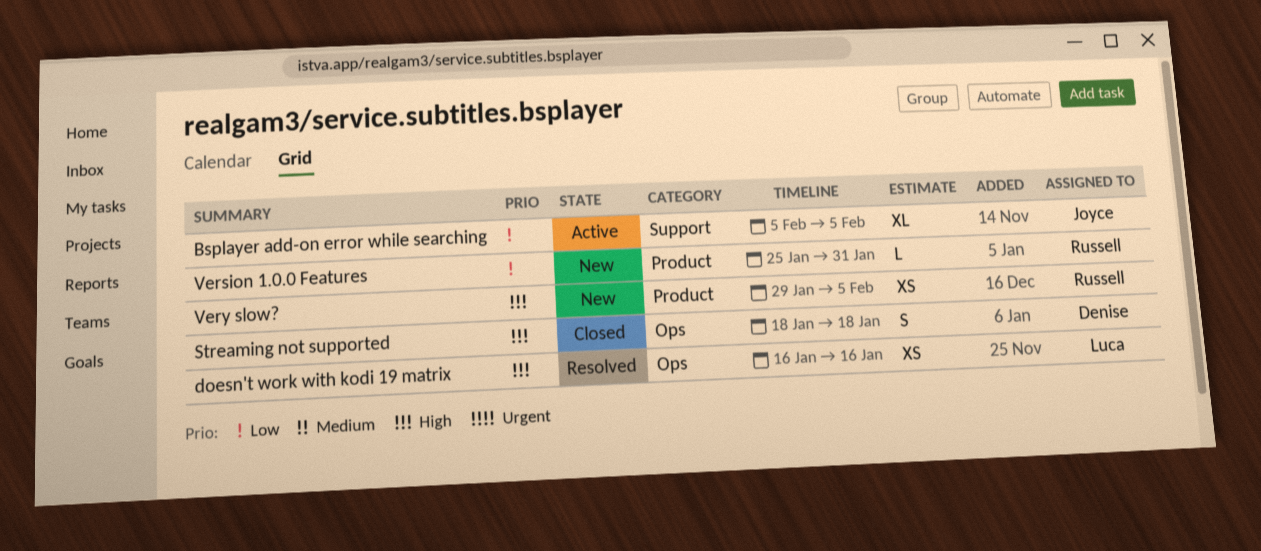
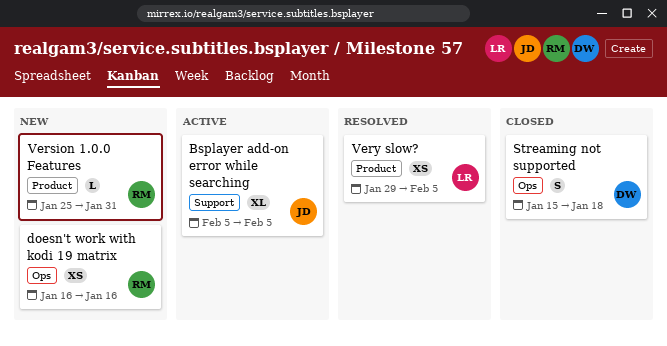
doesn't work with kodi 19 matrix, status: Resolved -> New
doesn't work with kodi 19 matrix, owner: Luca -> Russell
Streaming not supported, start: Jan 18 -> Jan 15
Very slow?, status: New -> Resolved
Very slow?, owner: Russell -> Luca

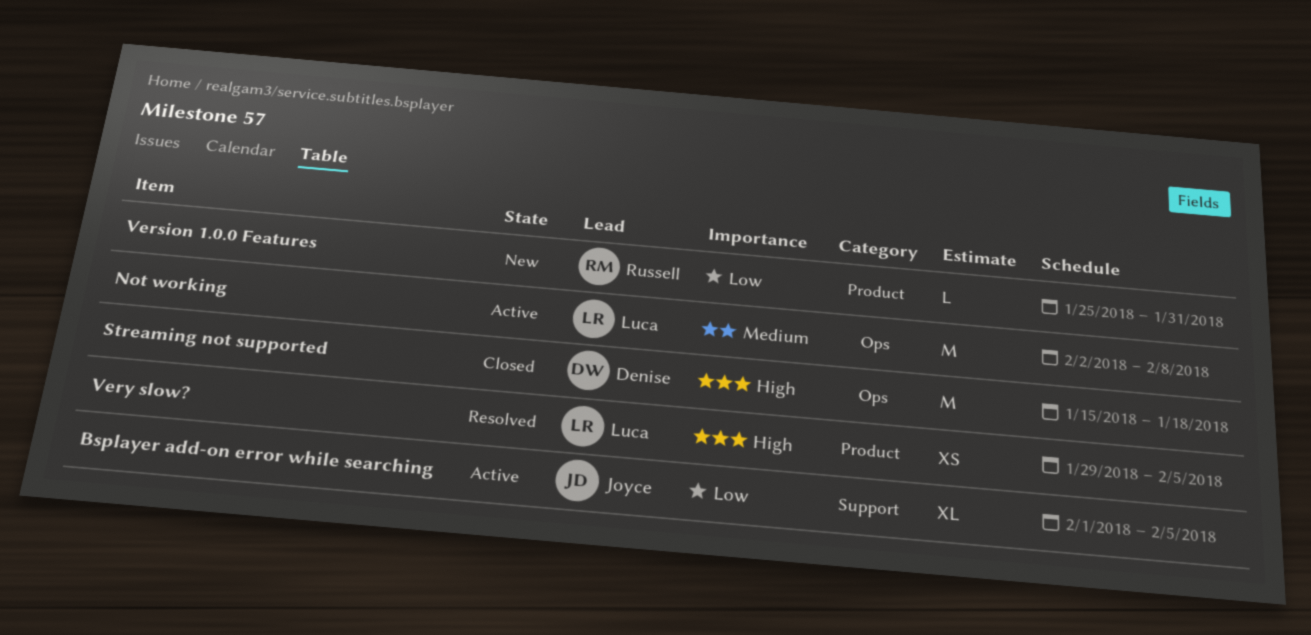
Bsplayer add-on error while searching, start: Feb 5 -> Feb 1
doesn't work with kodi 19 matrix: present -> none
Not working: none -> present
Streaming not supported, estimate: S -> M

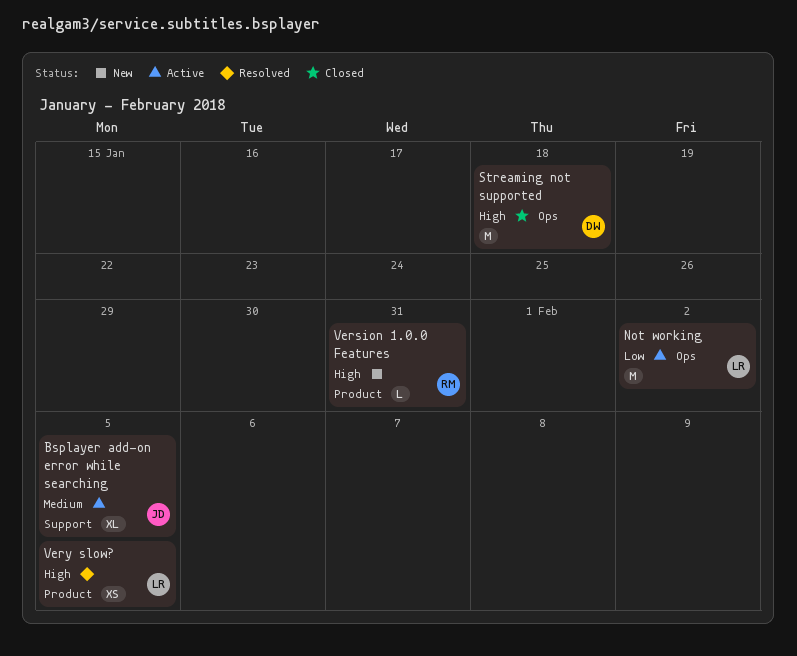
Bsplayer add-on error while searching, priority: Low -> Medium
Not working, priority: Medium -> Low
Not working, due: Feb 8 -> Feb 2
Version 1.0.0 Features, priority: Low -> High

